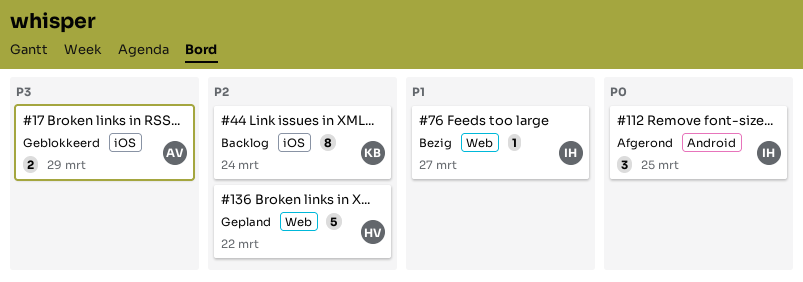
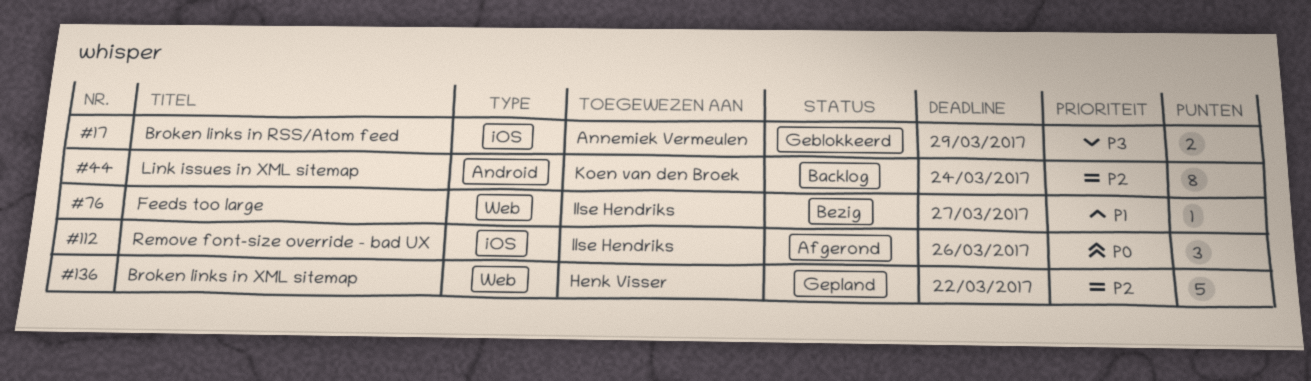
#44, label: iOS -> Android
#112, label: Android -> iOS
#112, due: Mar 25 -> Mar 26

